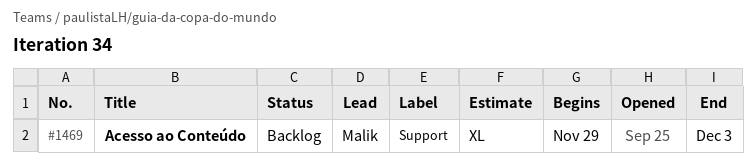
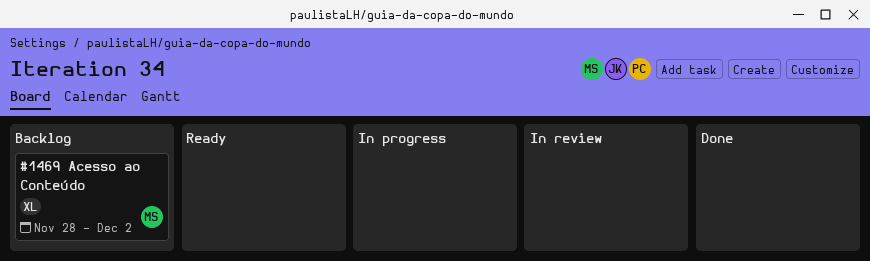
#1469, start: Nov 29 -> Nov 28
#1469, due: Dec 3 -> Dec 2

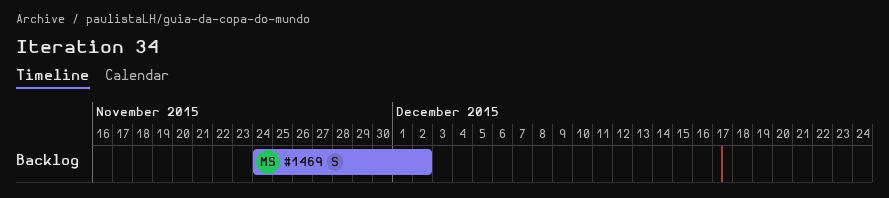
#1469, estimate: XL -> S
#1469, start: Nov 28 -> Nov 24

